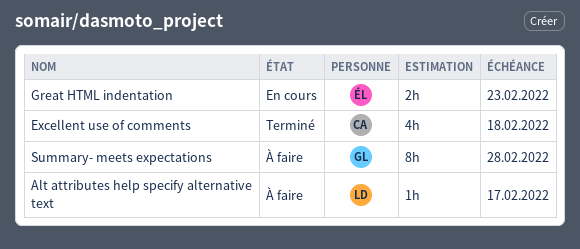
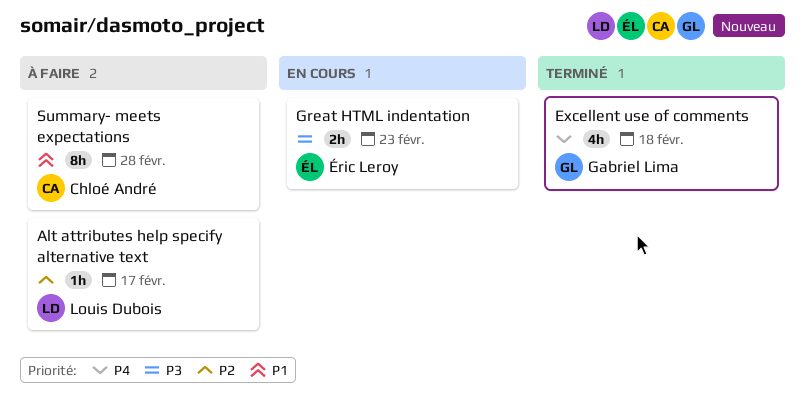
Excellent use of comments, owner: Chloé André -> Gabriel Lima
Summary- meets expectations, owner: Gabriel Lima -> Chloé André

